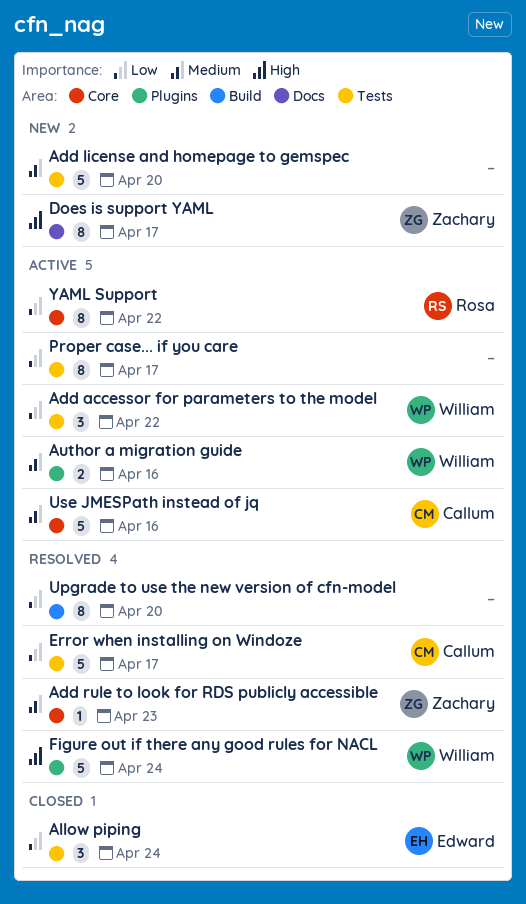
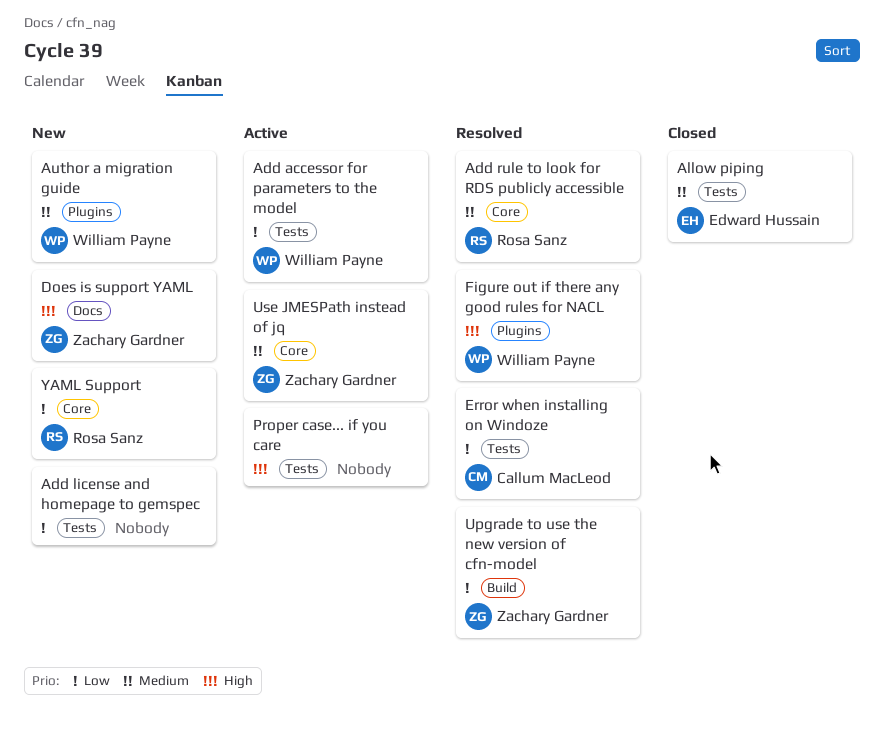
Add license and homepage to gemspec, priority: Medium -> Low
Add rule to look for RDS publicly accessible, owner: Zachary Gardner -> Rosa Sanz
Allow piping, priority: Low -> Medium
Author a migration guide, status: Active -> New
Proper case... if you care, priority: Low -> High
Upgrade to use the new version of cfn-model, owner: none -> Zachary Gardner
Use JMESPath instead of jq, owner: Callum MacLeod -> Zachary Gardner
YAML Support, status: Active -> New

